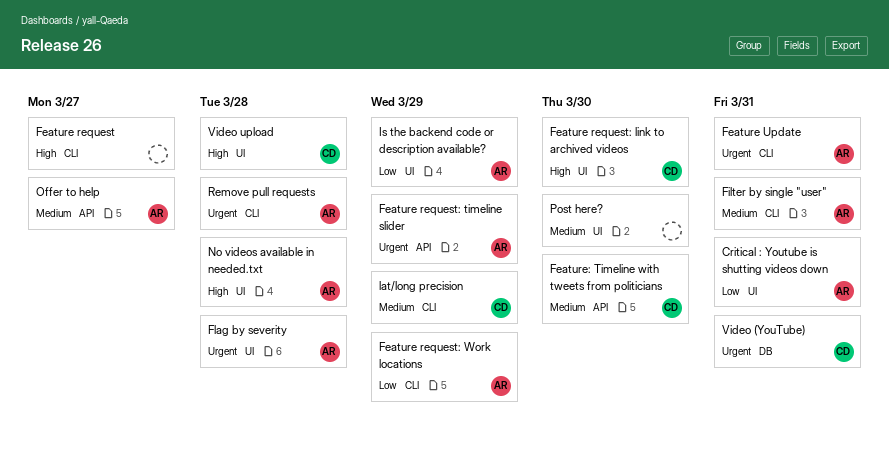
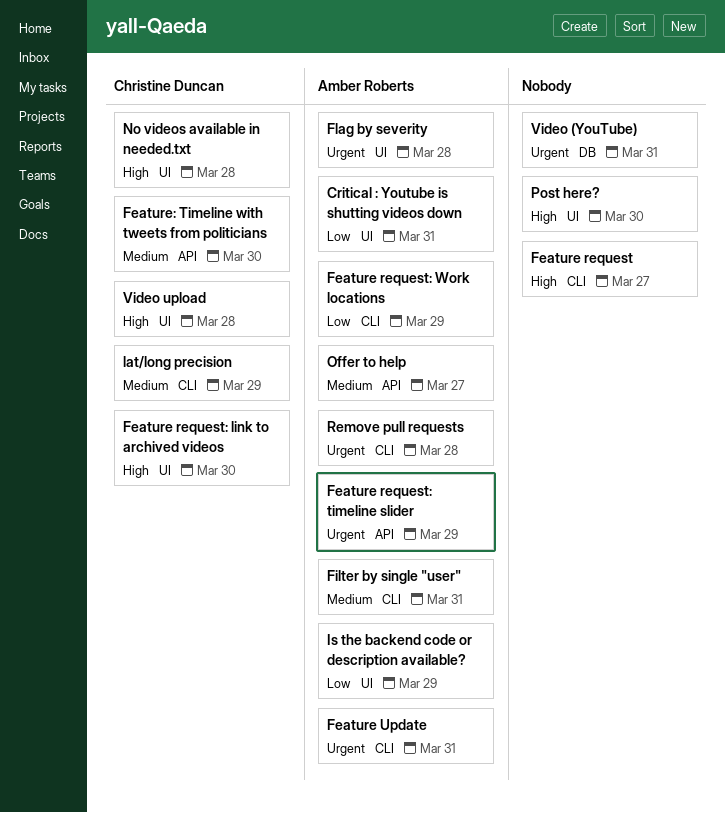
No videos available in needed.txt, owner: Amber Roberts -> Christine Duncan
Post here?, priority: Medium -> High
Video (YouTube), owner: Christine Duncan -> none

